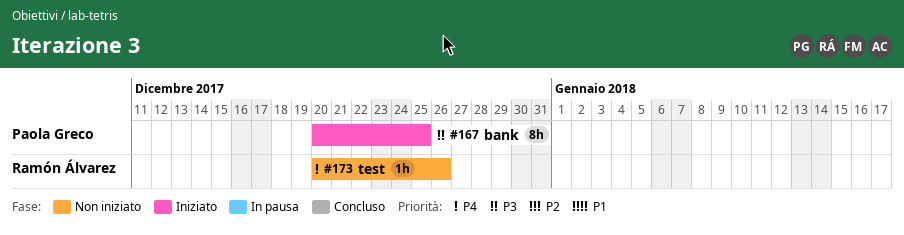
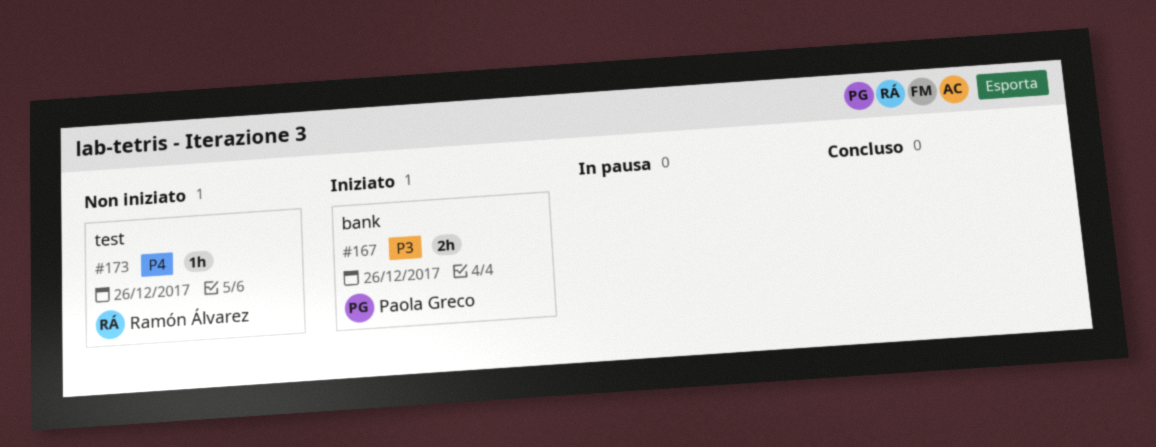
#167, estimate: 8h -> 2h
#167, due: Dec 25 -> Dec 26

